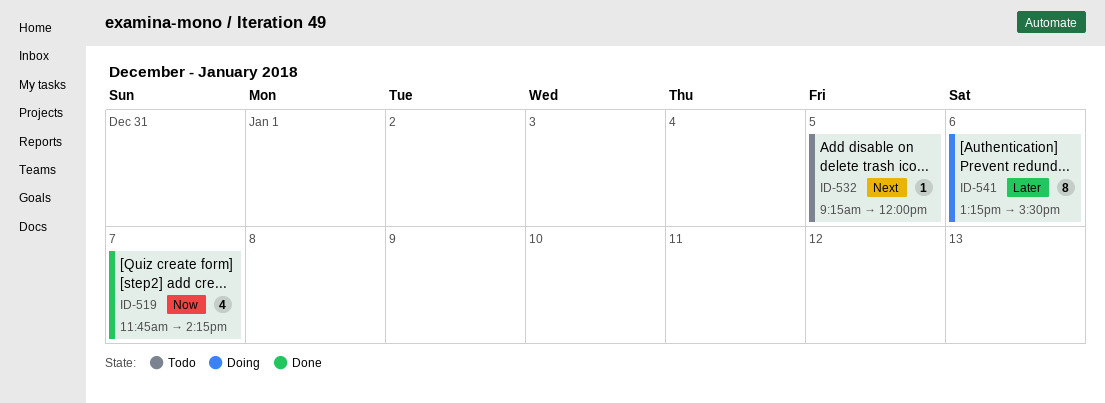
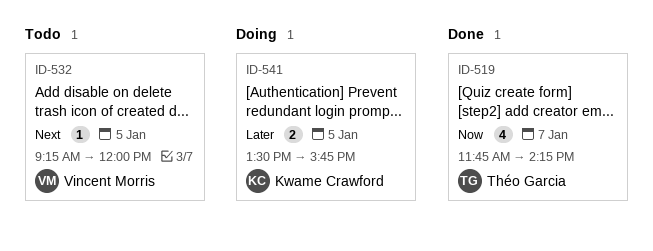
ID-541, estimate: 8 -> 2
ID-541, day: Jan 6 -> Jan 5
ID-541, begins: 13:15 -> 13:30
ID-541, ends: 15:30 -> 15:45

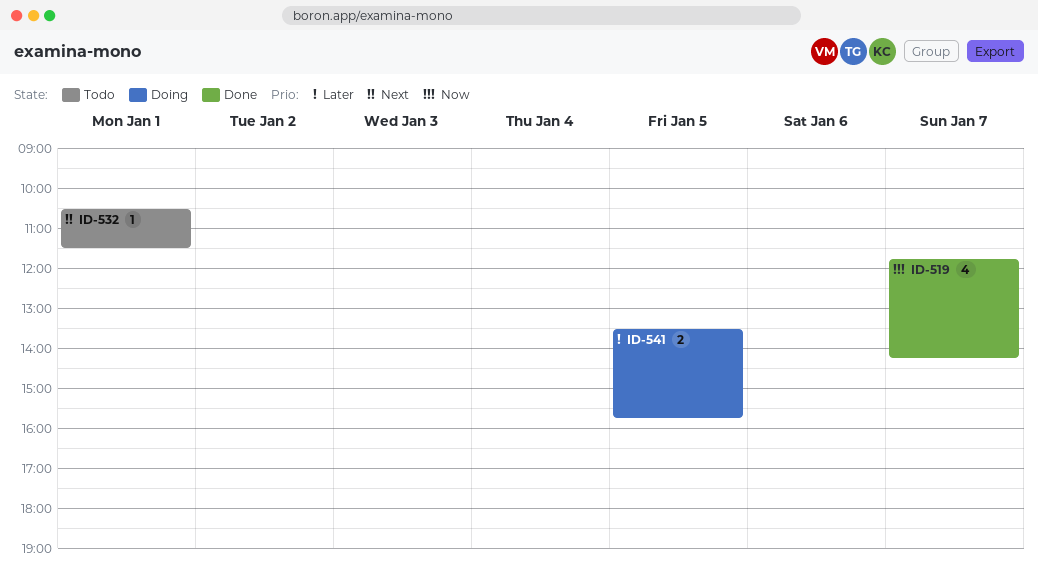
ID-532, day: Jan 5 -> Jan 1
ID-532, begins: 09:15 -> 10:30
ID-532, ends: 12:00 -> 11:30

